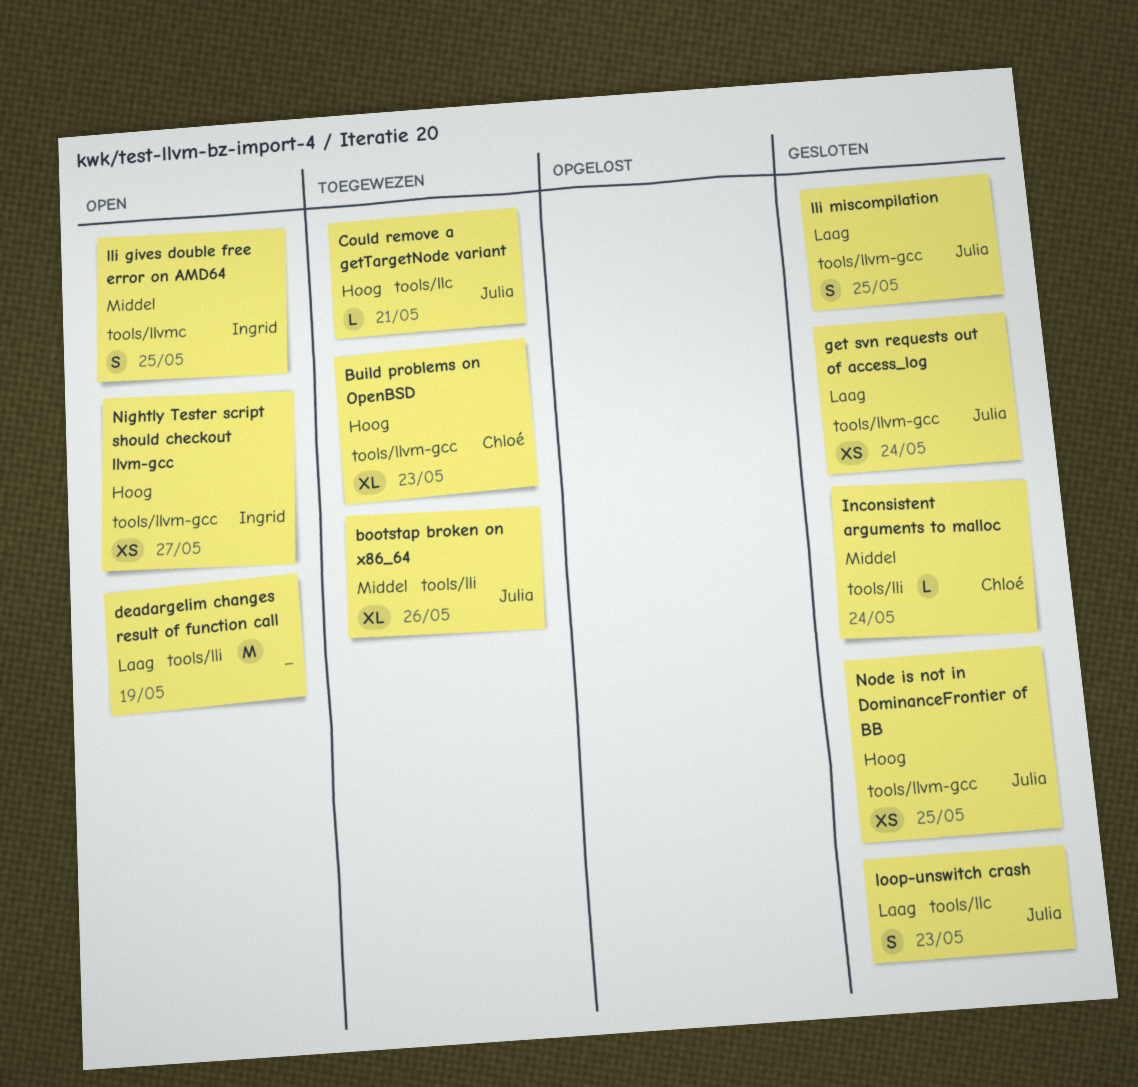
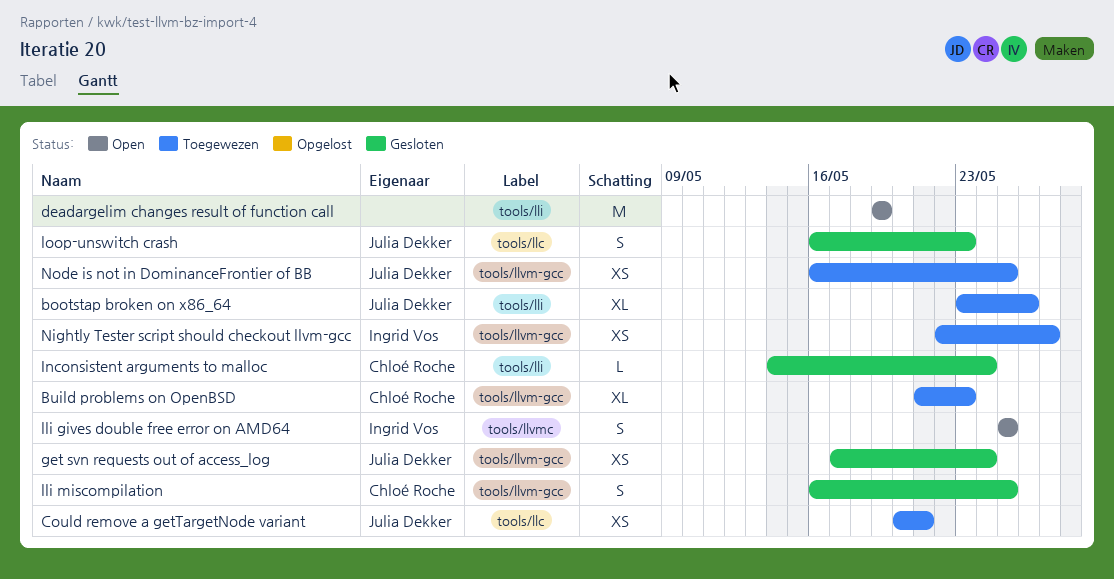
Could remove a getTargetNode variant, estimate: L -> XS
lli miscompilation, owner: Julia Dekker -> Chloé Roche
Nightly Tester script should checkout llvm-gcc, status: Open -> Toegewezen
Node is not in DominanceFrontier of BB, status: Gesloten -> Toegewezen

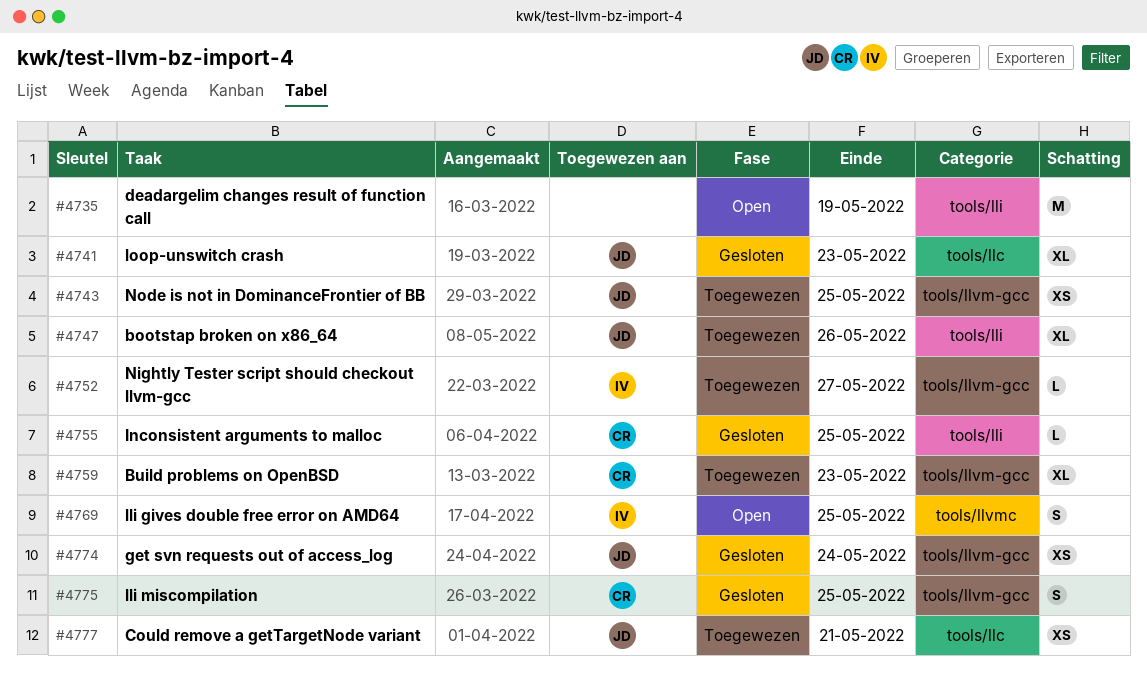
Inconsistent arguments to malloc, due: May 24 -> May 25
loop-unswitch crash, estimate: S -> XL
Nightly Tester script should checkout llvm-gcc, estimate: XS -> L

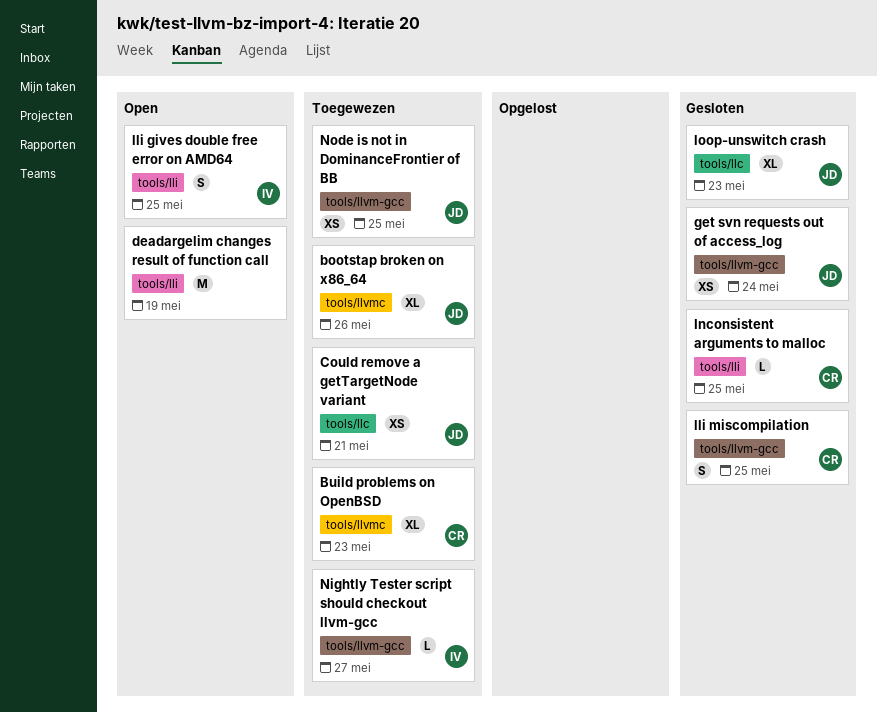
bootstap broken on x86_64, label: tools/lli -> tools/llvmc
Build problems on OpenBSD, label: tools/llvm-gcc -> tools/llvmc
lli gives double free error on AMD64, label: tools/llvmc -> tools/lli

